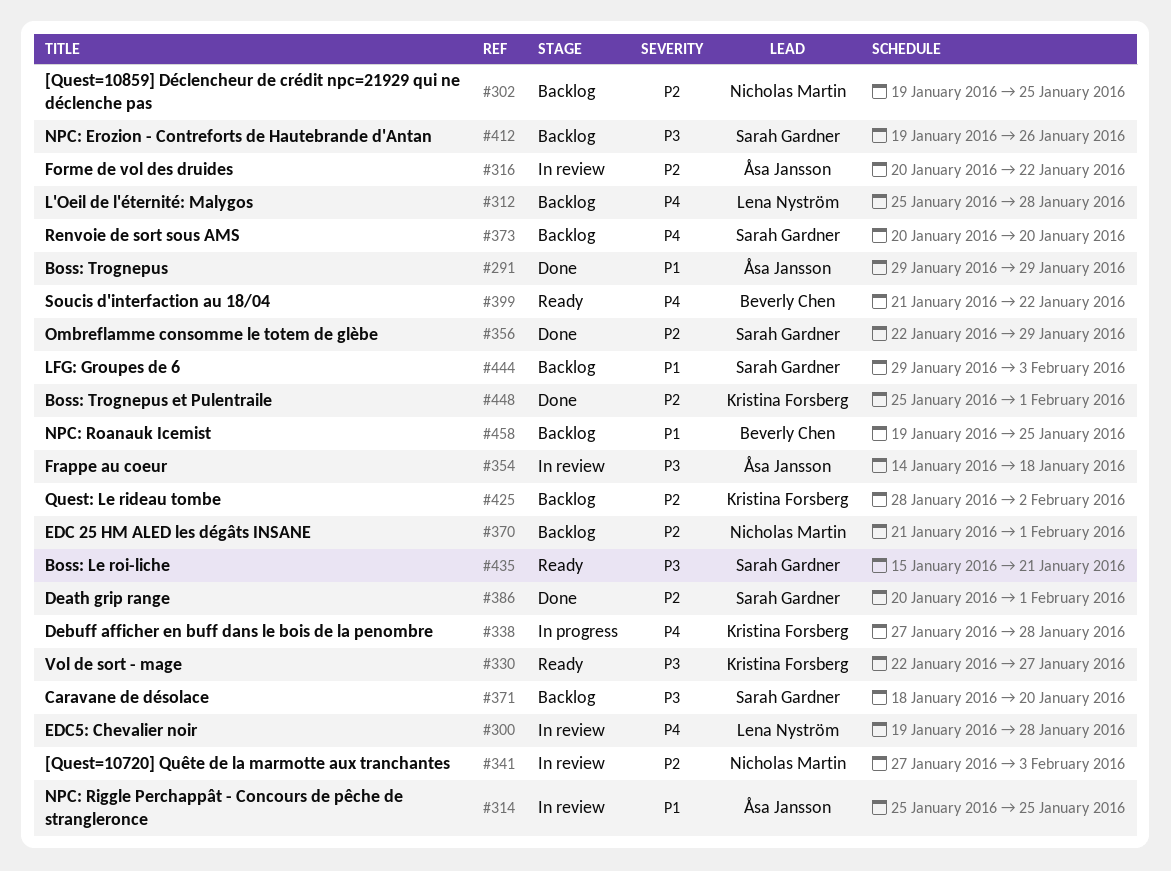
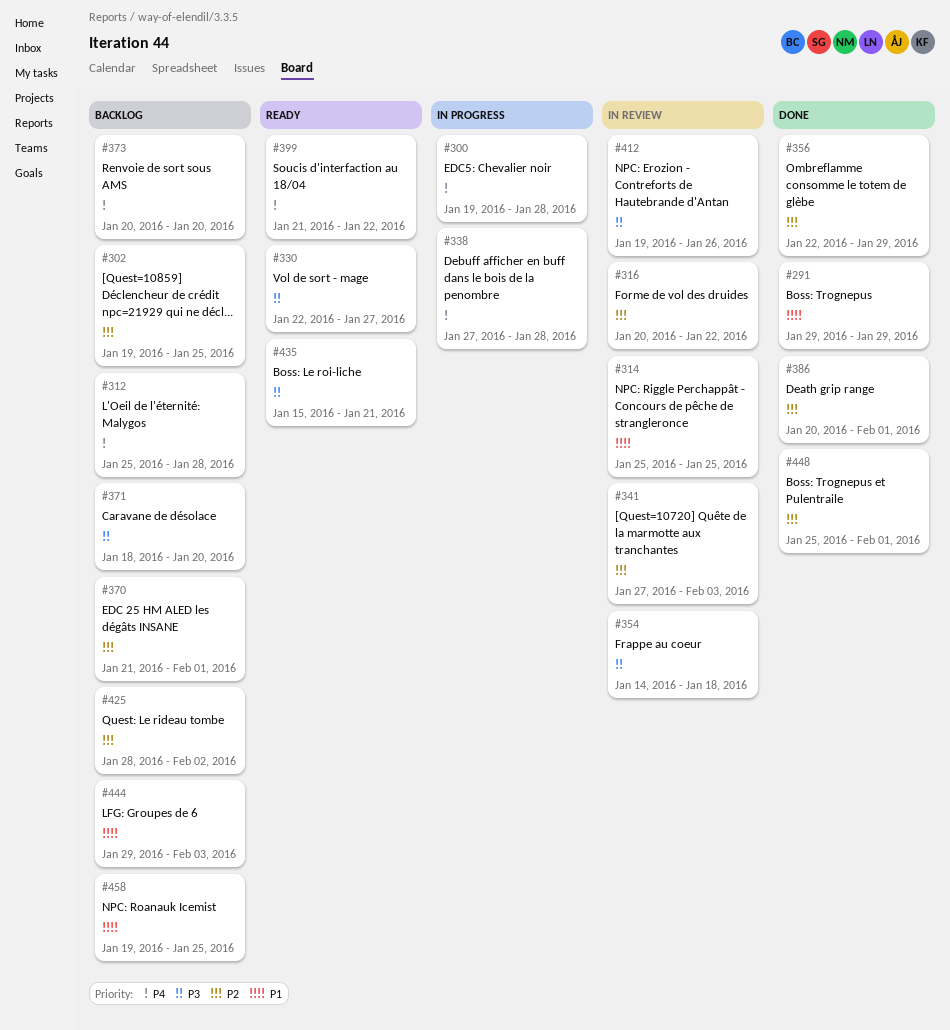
#300, status: In review -> In progress
#412, status: Backlog -> In review

